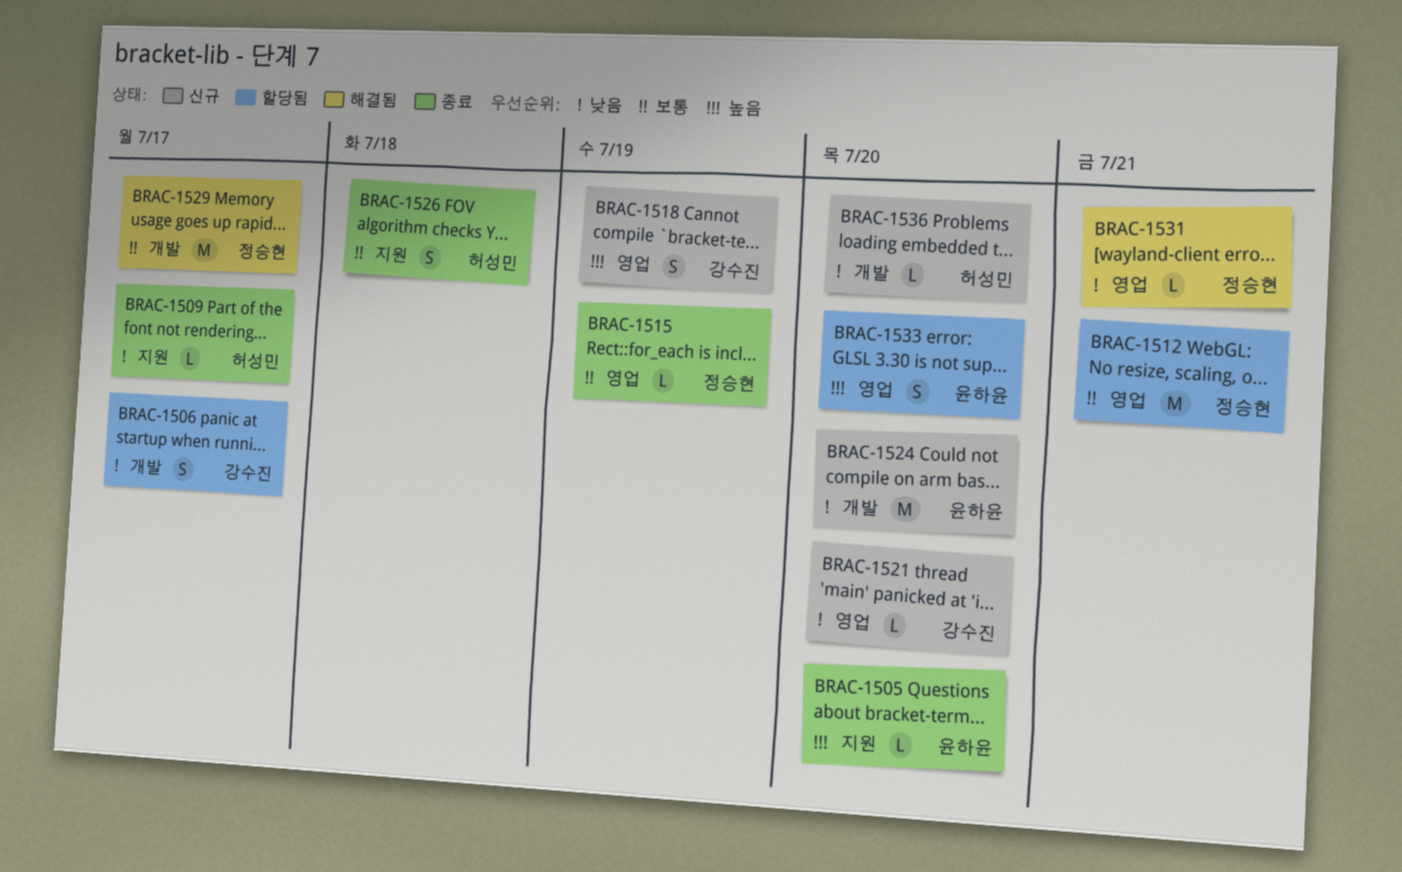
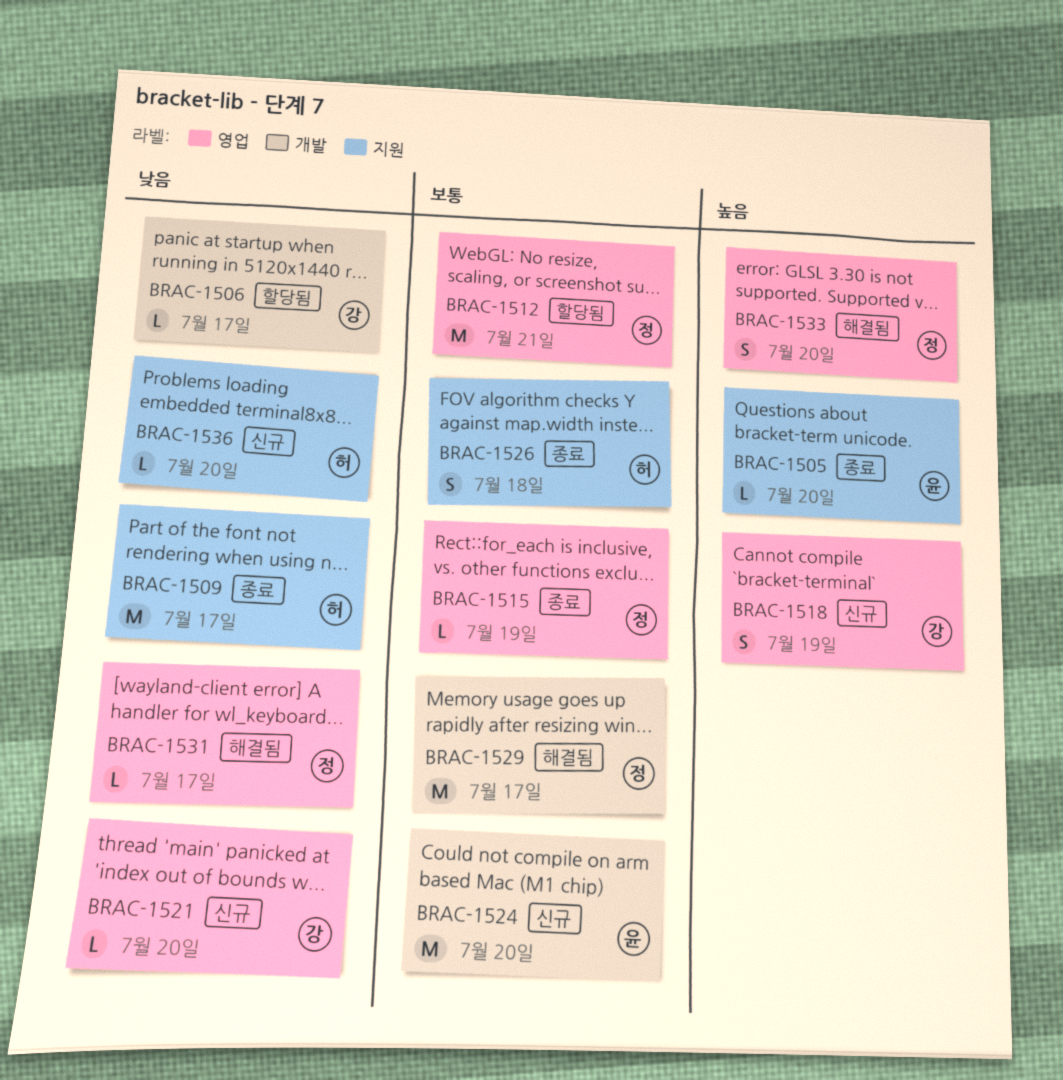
BRAC-1506, estimate: S -> L
BRAC-1509, estimate: L -> M
BRAC-1524, priority: 낮음 -> 보통
BRAC-1531, due: Jul 21 -> Jul 17
BRAC-1533, status: 할당됨 -> 해결됨
BRAC-1533, owner: 윤하윤 -> 정승현
BRAC-1536, label: 개발 -> 지원

